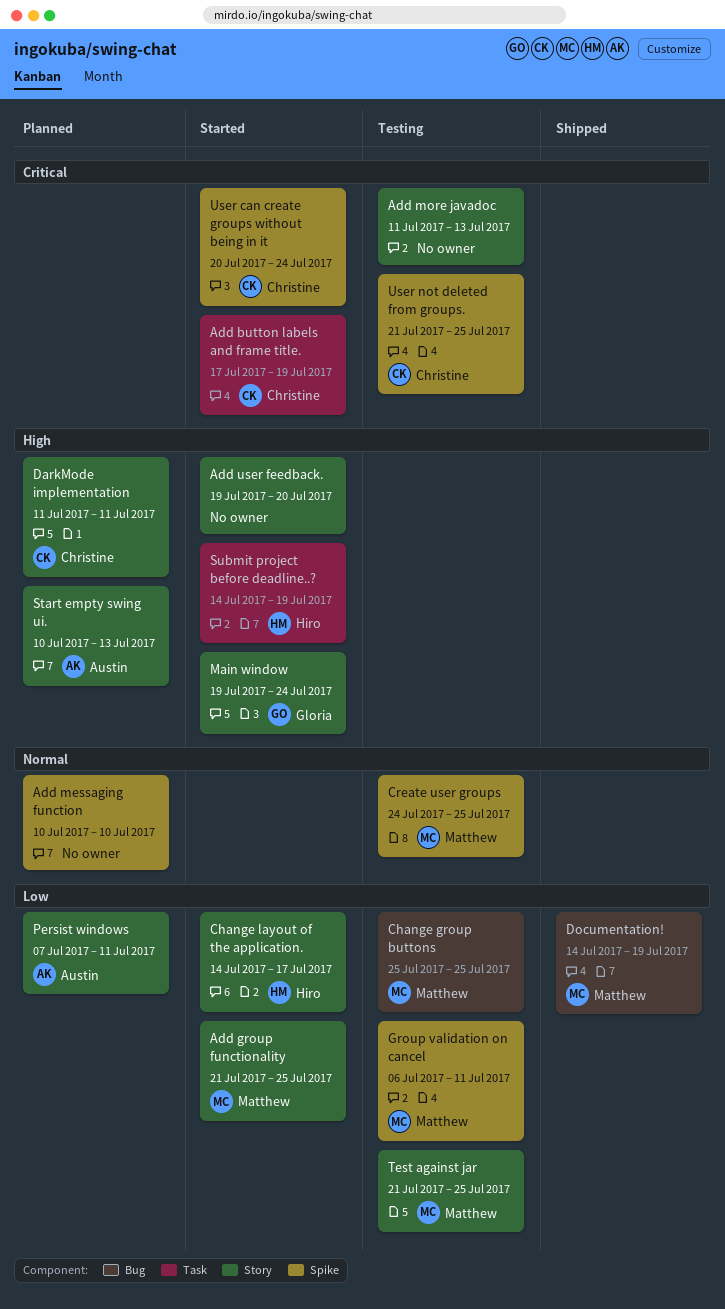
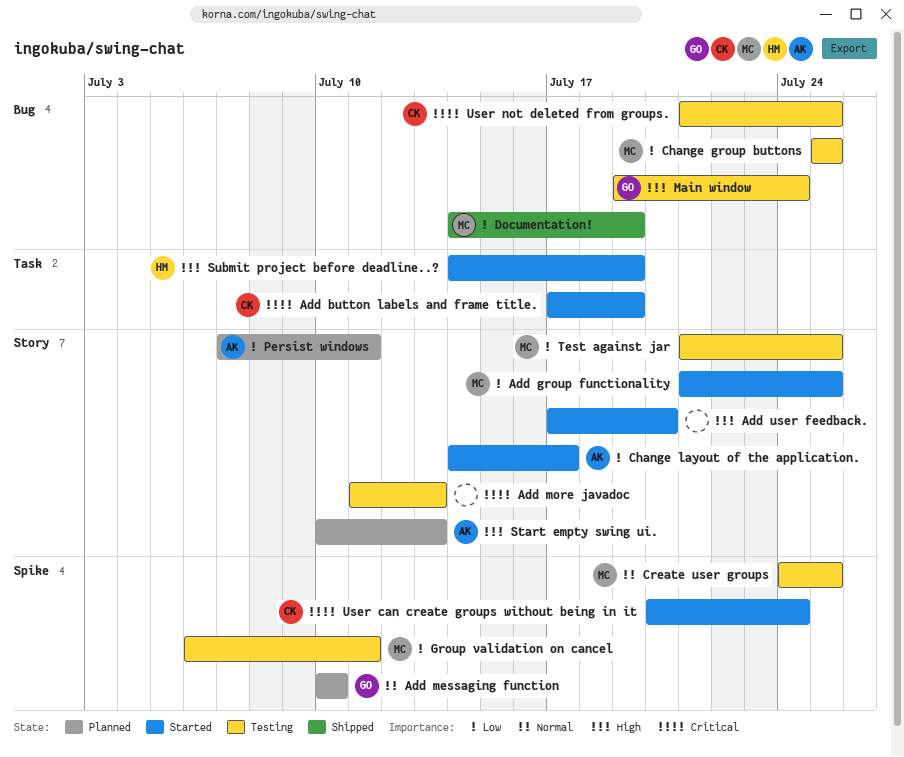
Add messaging function, owner: none -> Gloria
Add user feedback., start: Jul 19 -> Jul 17
Change layout of the application., owner: Hiro -> Austin
DarkMode implementation: present -> none
Main window, status: Started -> Testing
Main window, label: Story -> Bug
User not deleted from groups., label: Spike -> Bug

